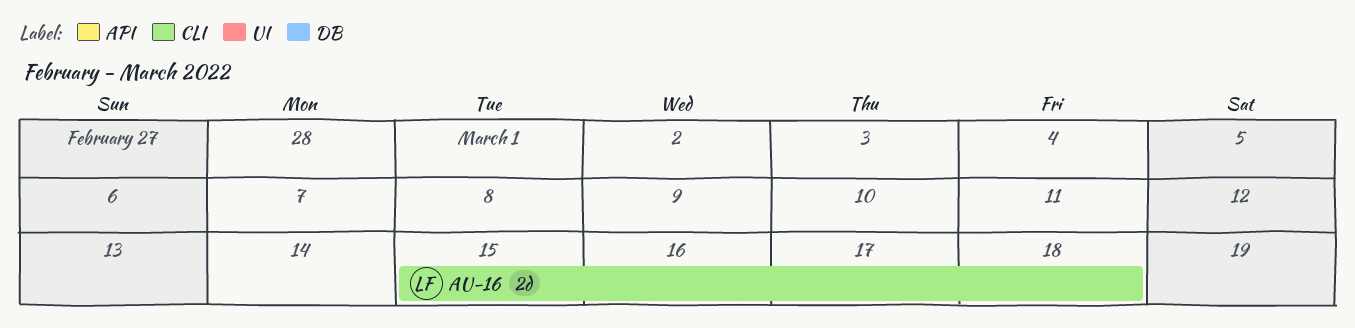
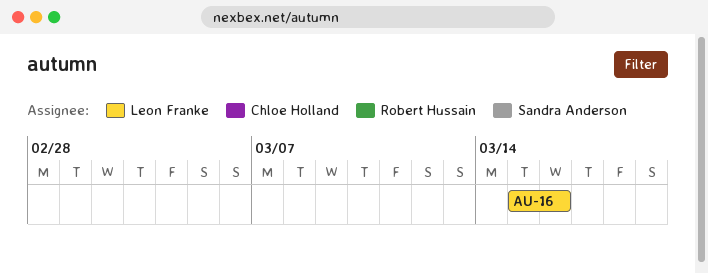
AU-16, due: Mar 18 -> Mar 16

